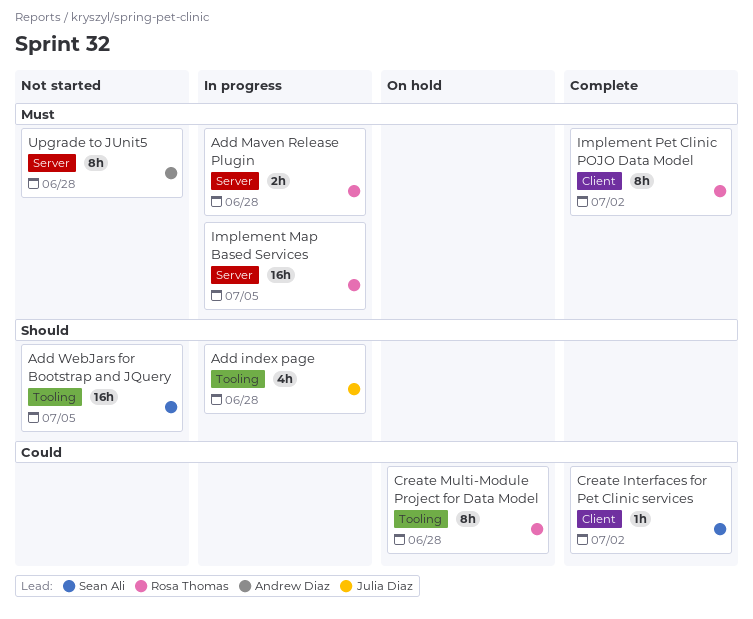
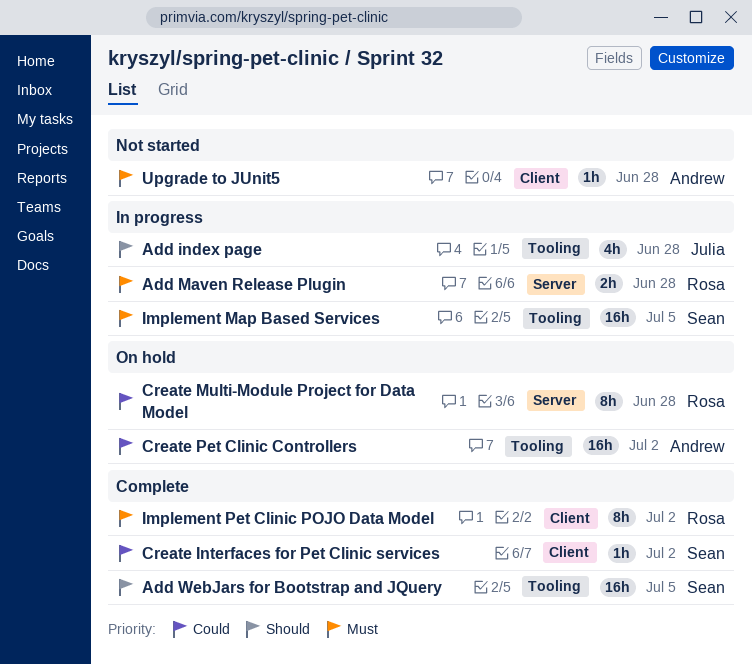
Add WebJars for Bootstrap and JQuery, status: Not started -> Complete
Create Multi-Module Project for Data Model, label: Tooling -> Server
Create Pet Clinic Controllers: none -> present
Implement Map Based Services, owner: Rosa Thomas -> Sean Ali
Implement Map Based Services, label: Server -> Tooling
Upgrade to JUnit5, label: Server -> Client
Upgrade to JUnit5, estimate: 8h -> 1h

